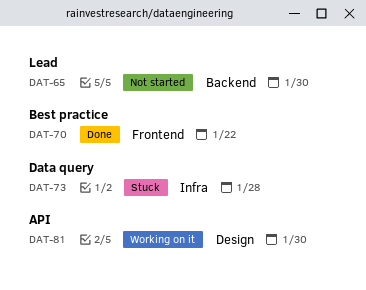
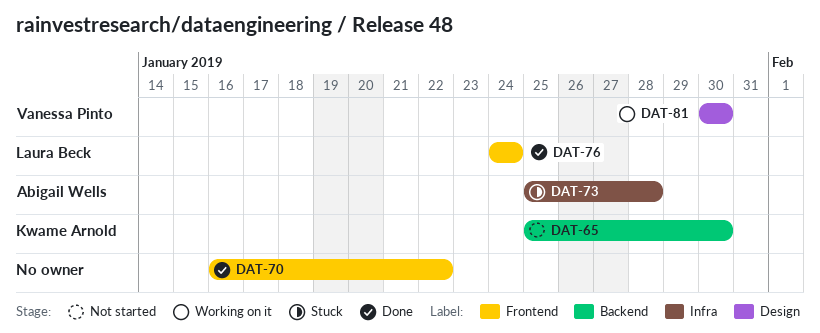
DAT-76: none -> present

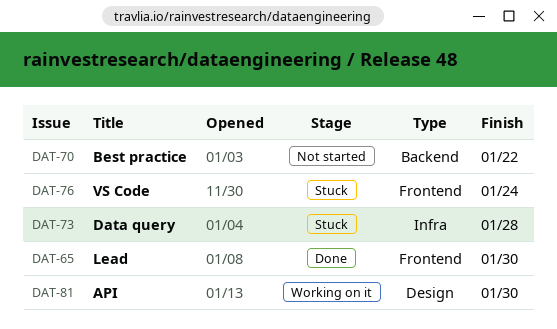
DAT-65, status: Not started -> Done
DAT-65, label: Backend -> Frontend
DAT-70, status: Done -> Not started
DAT-70, label: Frontend -> Backend
DAT-76, status: Done -> Stuck

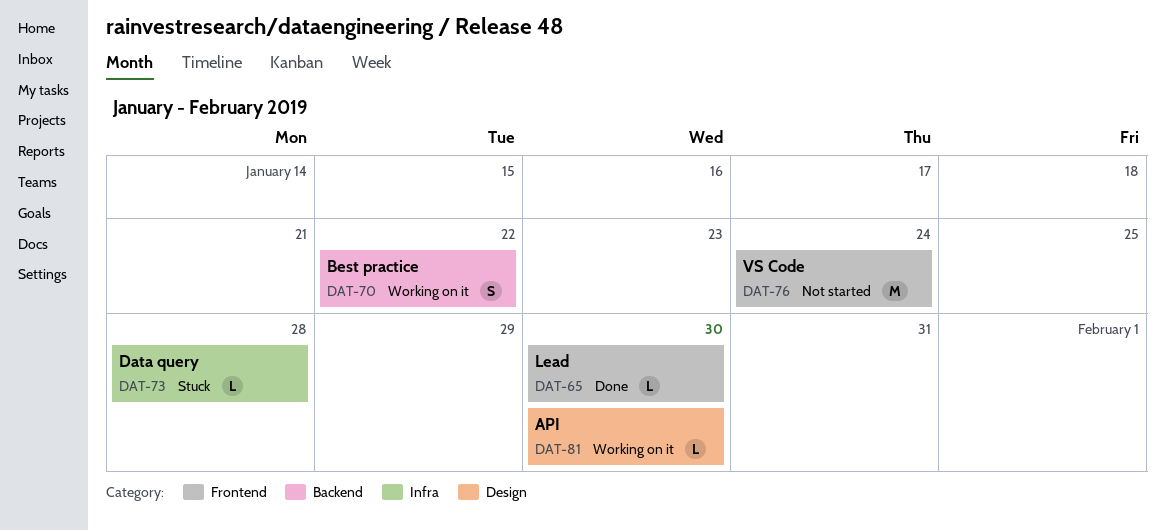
DAT-70, status: Not started -> Working on it
DAT-76, status: Stuck -> Not started

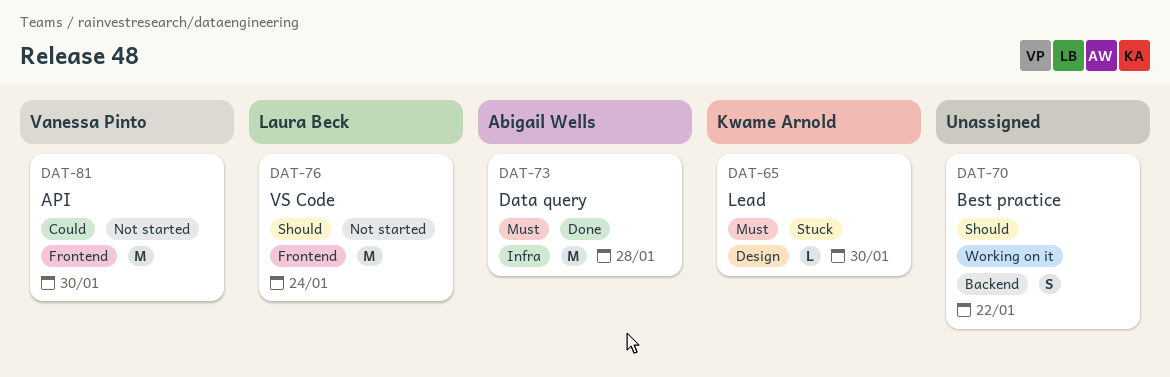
DAT-65, status: Done -> Stuck
DAT-65, label: Frontend -> Design
DAT-73, status: Stuck -> Done
DAT-73, estimate: L -> M
DAT-81, status: Working on it -> Not started
DAT-81, label: Design -> Frontend
DAT-81, estimate: L -> M

